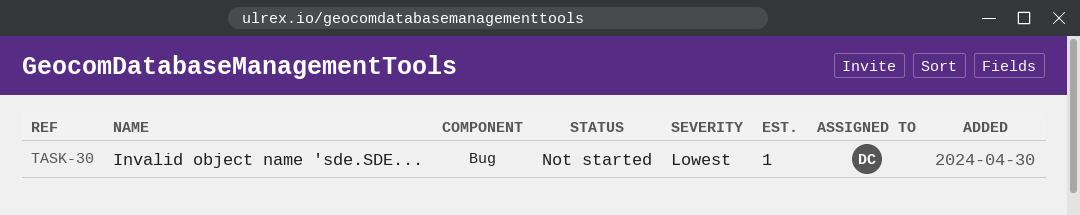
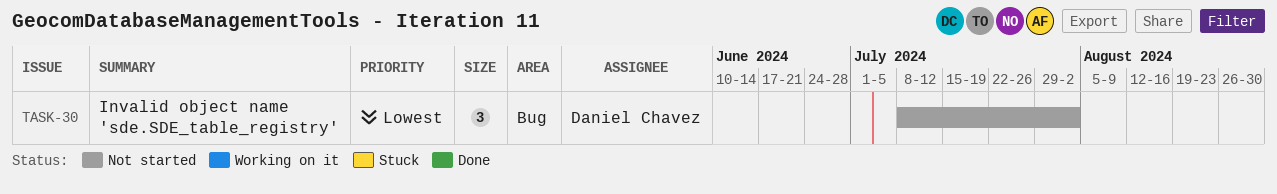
TASK-30, estimate: 1 -> 3

